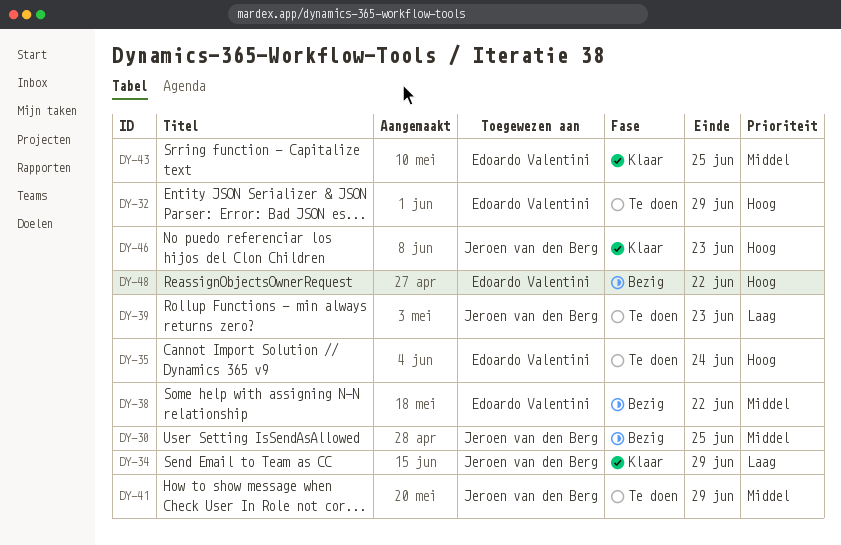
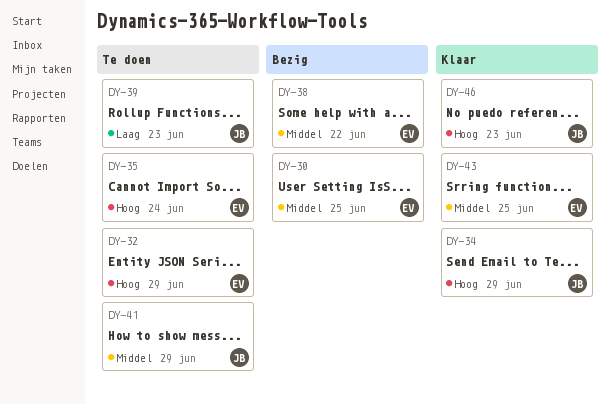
DY-30, owner: Jeroen van den Berg -> Edoardo Valentini
DY-34, priority: Laag -> Hoog
DY-48: present -> none

